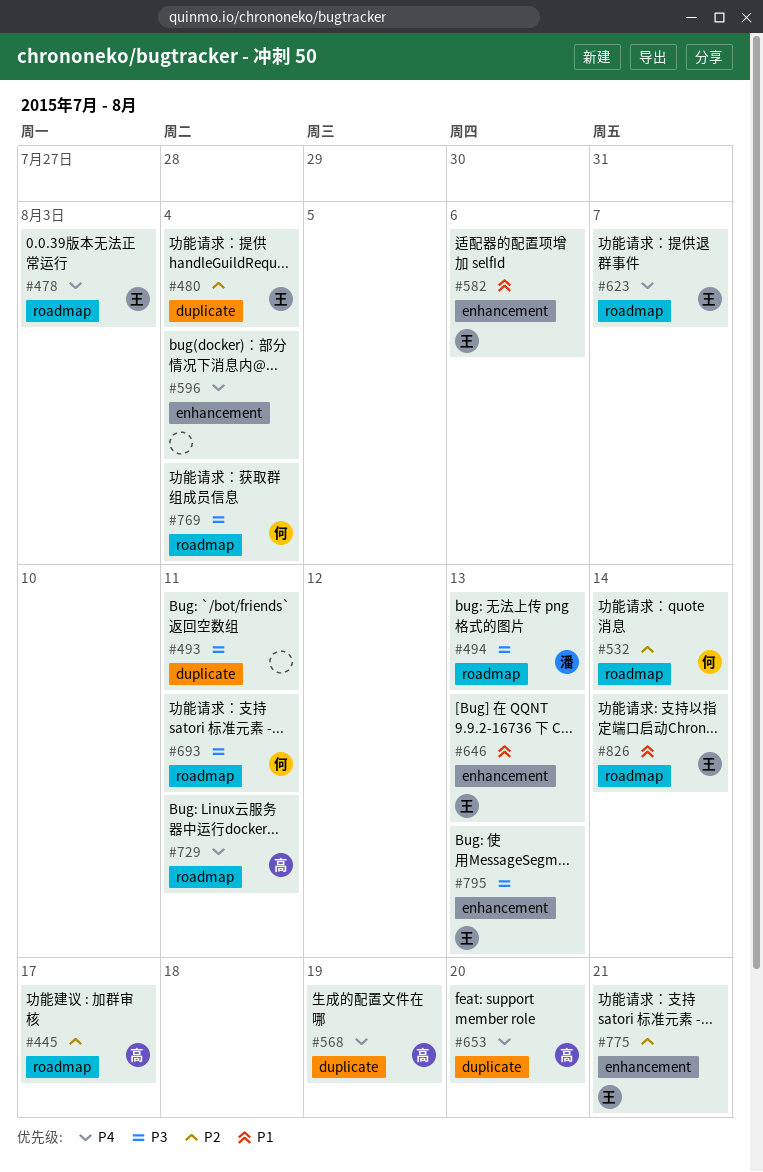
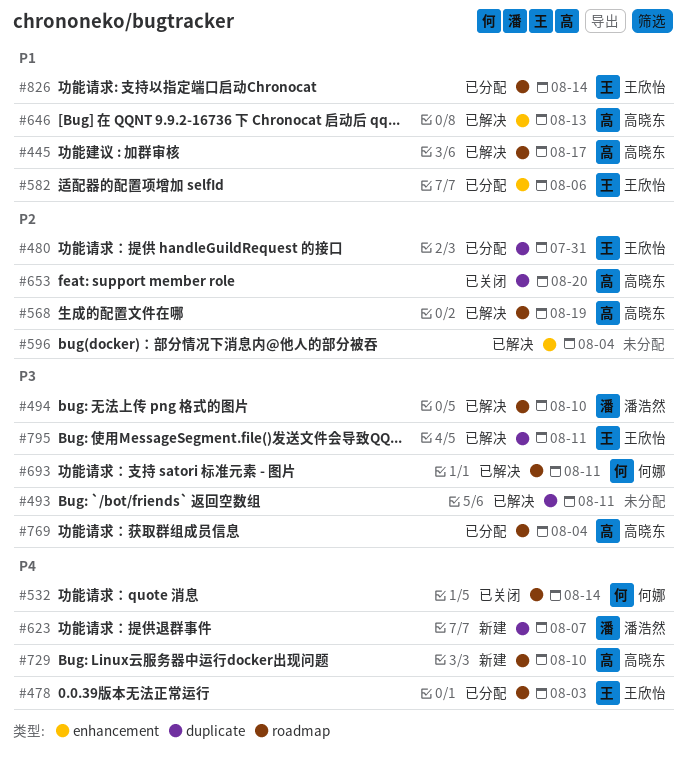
#445, priority: P2 -> P1
#480, due: Aug 4 -> Jul 31
#494, due: Aug 13 -> Aug 10
#532, priority: P2 -> P4
#568, priority: P4 -> P2
#568, label: duplicate -> roadmap
#596, priority: P4 -> P2
#623, owner: 王欣怡 -> 潘浩然
#623, label: roadmap -> duplicate
#646, owner: 王欣怡 -> 高晓东
#653, priority: P4 -> P2
#729, due: Aug 11 -> Aug 10
#769, owner: 何娜 -> 高晓东
#775: present -> none
#795, label: enhancement -> duplicate
#795, due: Aug 13 -> Aug 11

